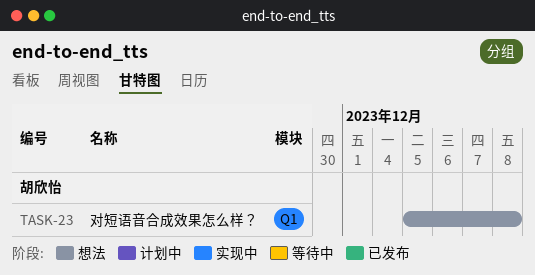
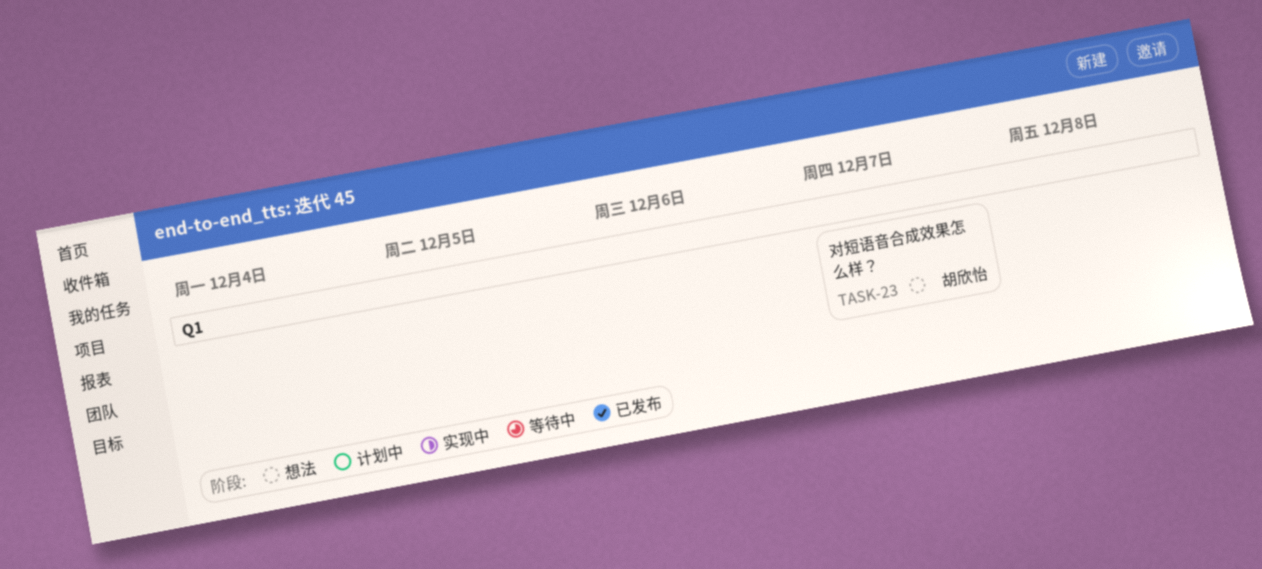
TASK-23, due: Dec 8 -> Dec 7

